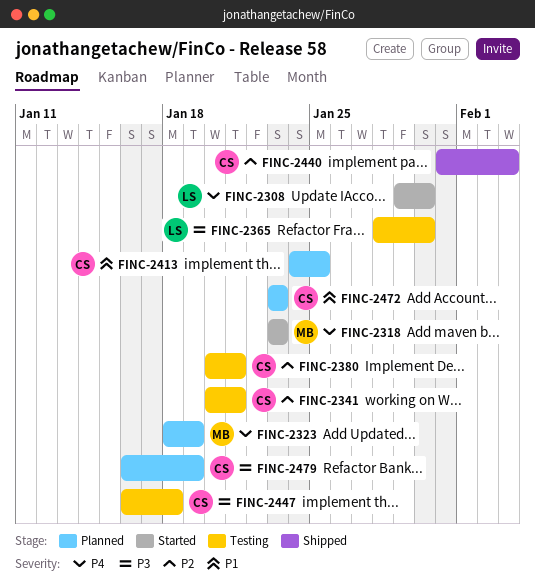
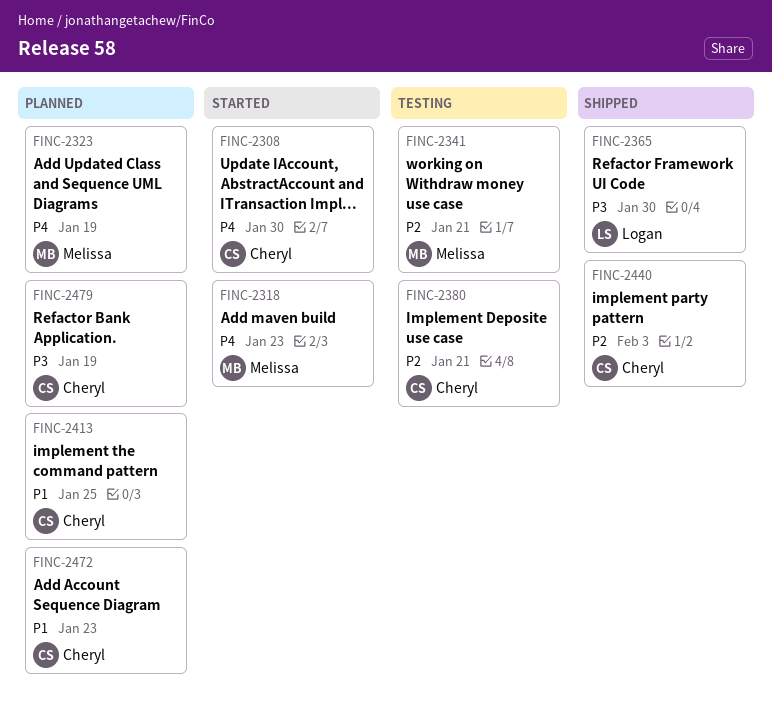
FINC-2308, owner: Logan -> Cheryl
FINC-2341, owner: Cheryl -> Melissa
FINC-2365, status: Testing -> Shipped
FINC-2447: present -> none

